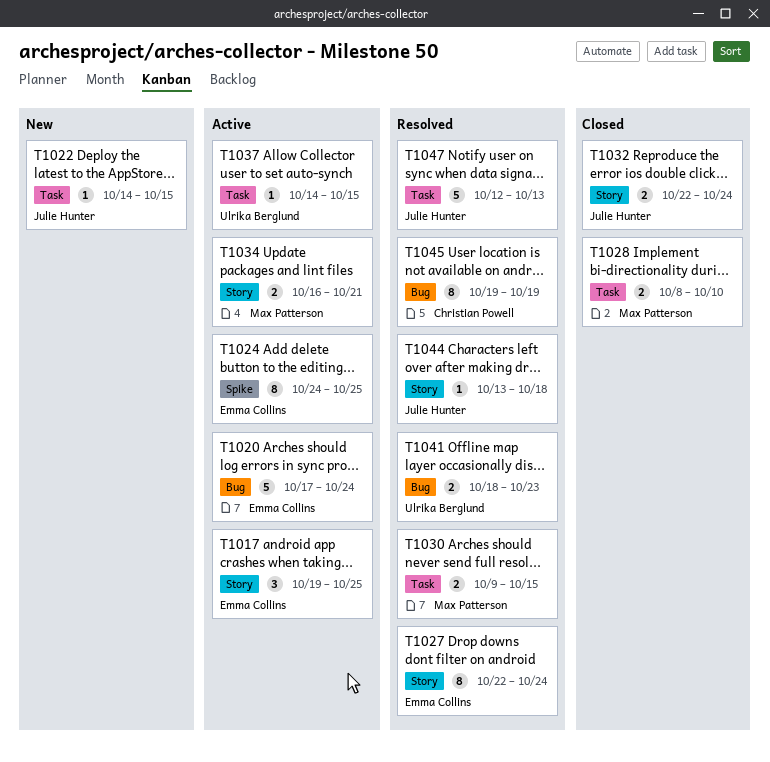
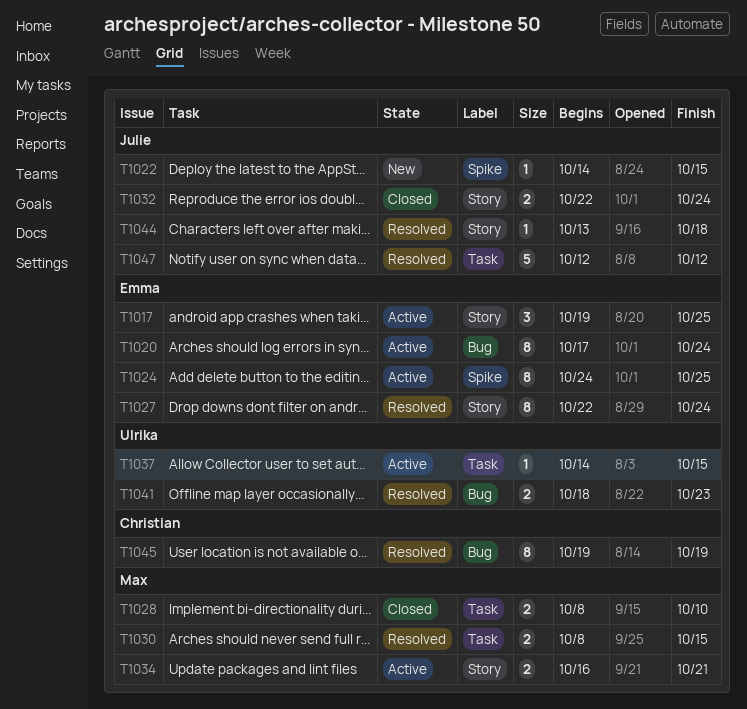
T1020, estimate: 5 -> 8
T1022, label: Task -> Spike
T1030, start: Oct 9 -> Oct 8
T1047, due: Oct 13 -> Oct 12

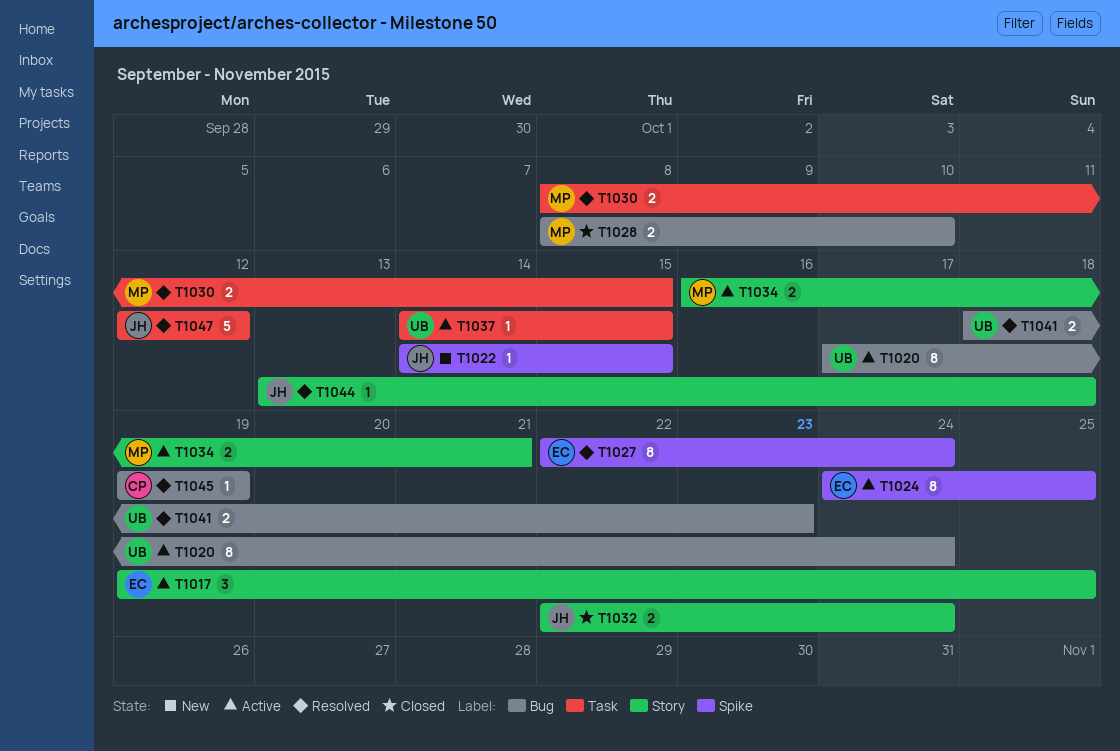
T1020, owner: Emma -> Ulrika
T1027, label: Story -> Spike
T1028, label: Task -> Bug
T1045, estimate: 8 -> 1

